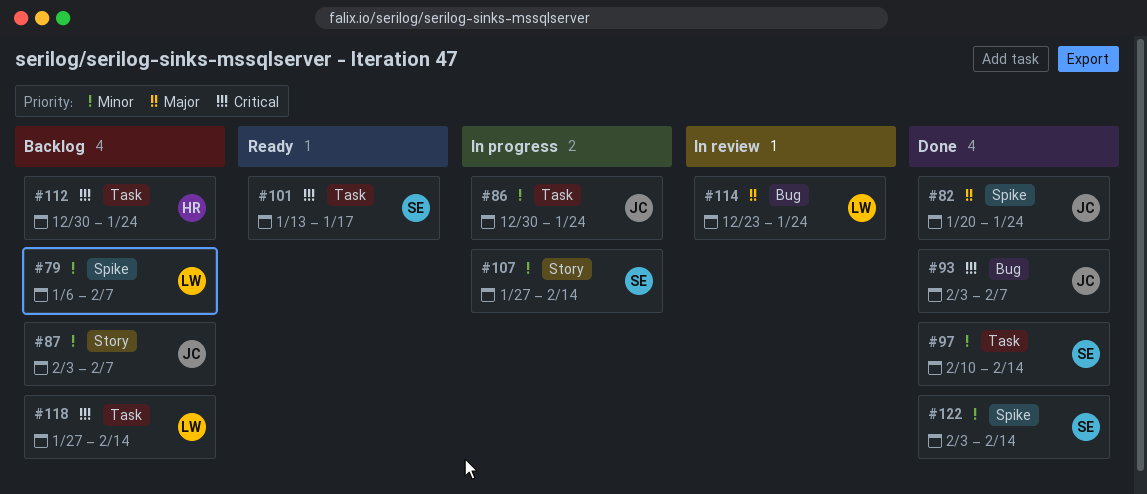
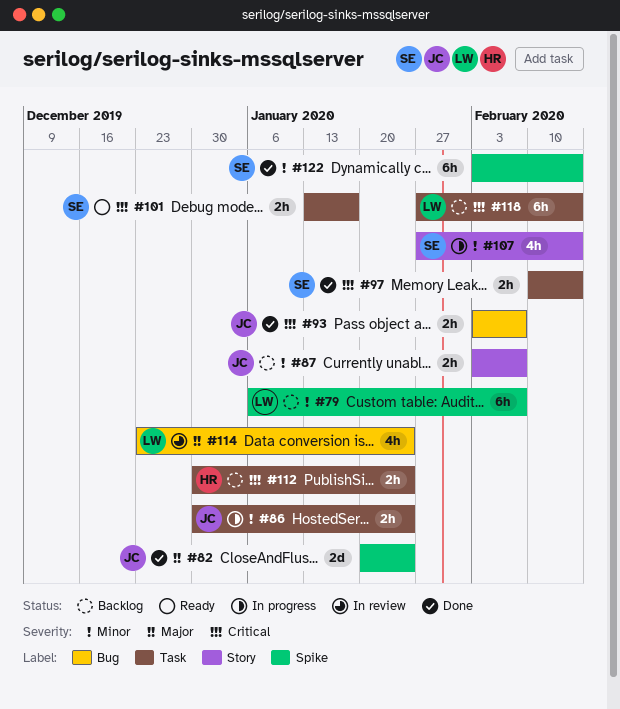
#97, priority: Minor -> Critical

